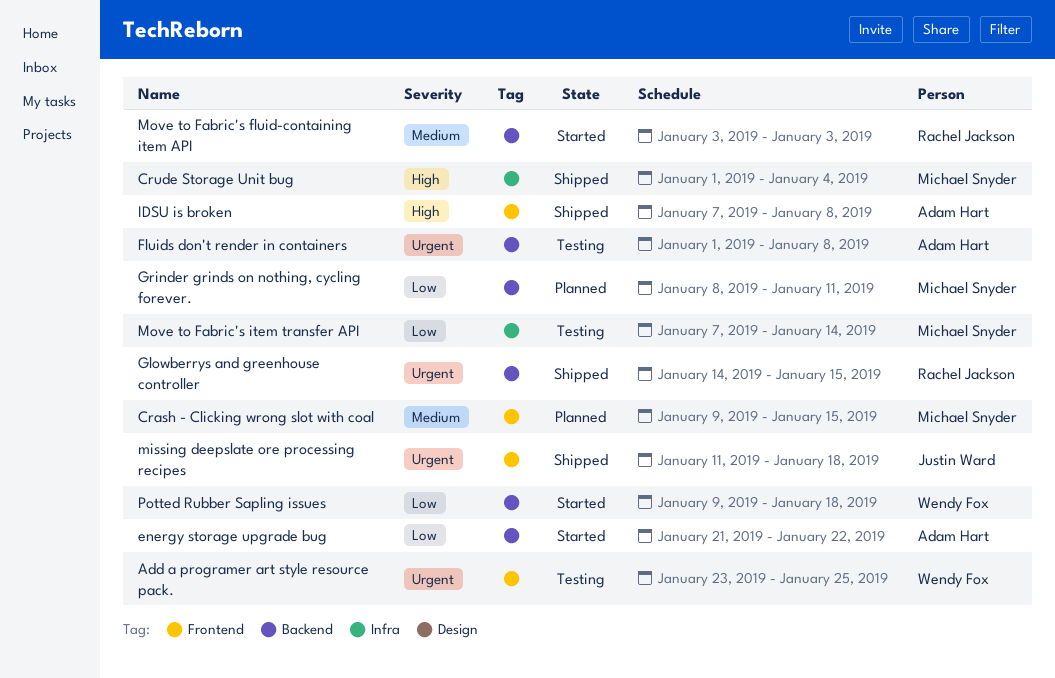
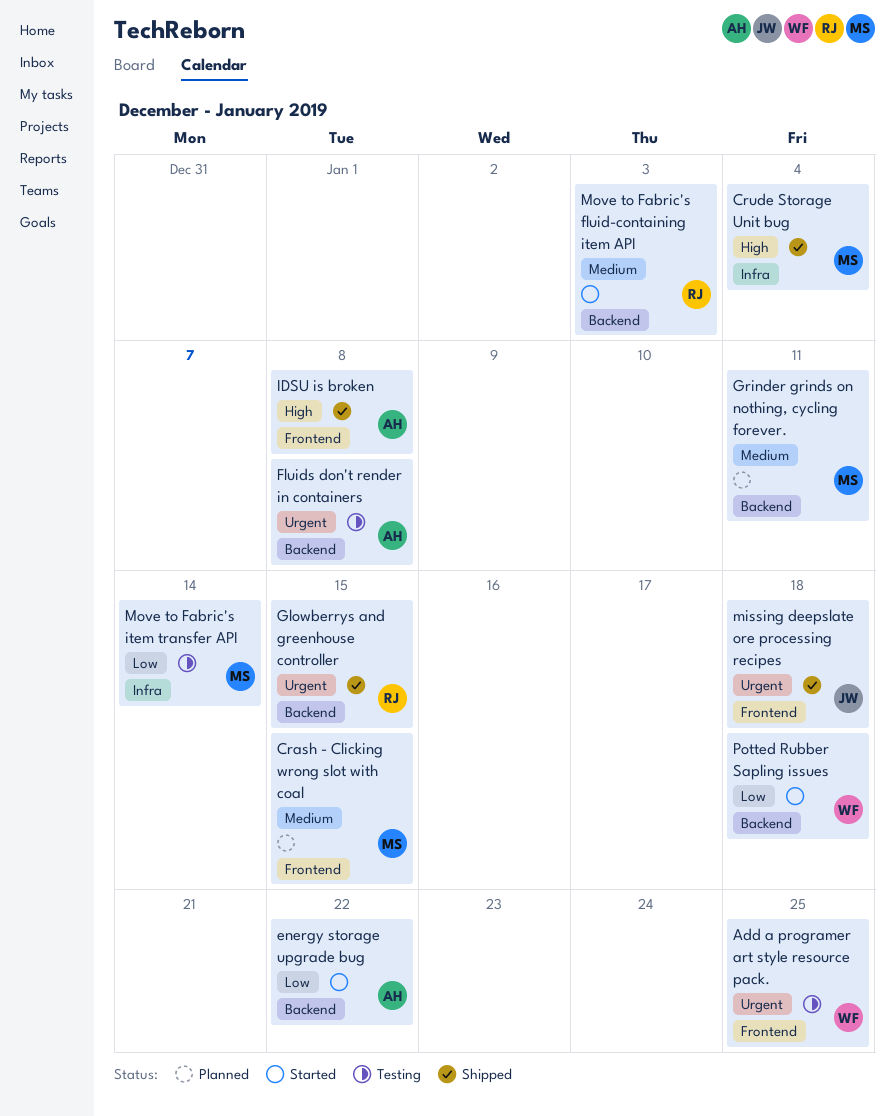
Grinder grinds on nothing, cycling forever., priority: Low -> Medium

